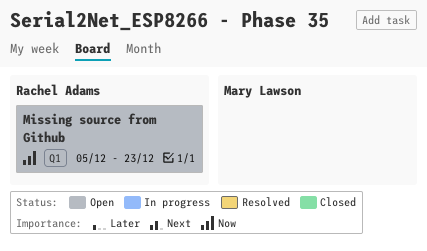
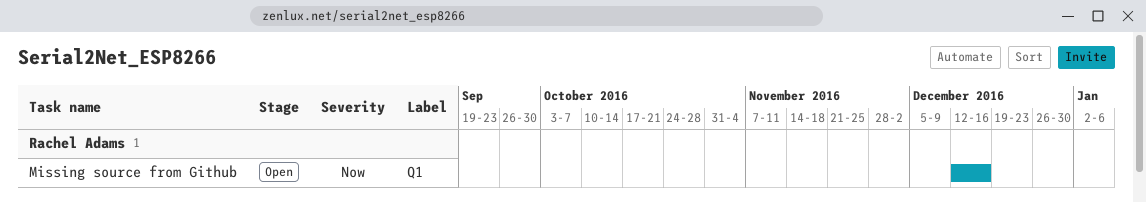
Missing source from Github, start: Dec 5 -> Dec 12
Missing source from Github, due: Dec 23 -> Dec 16

